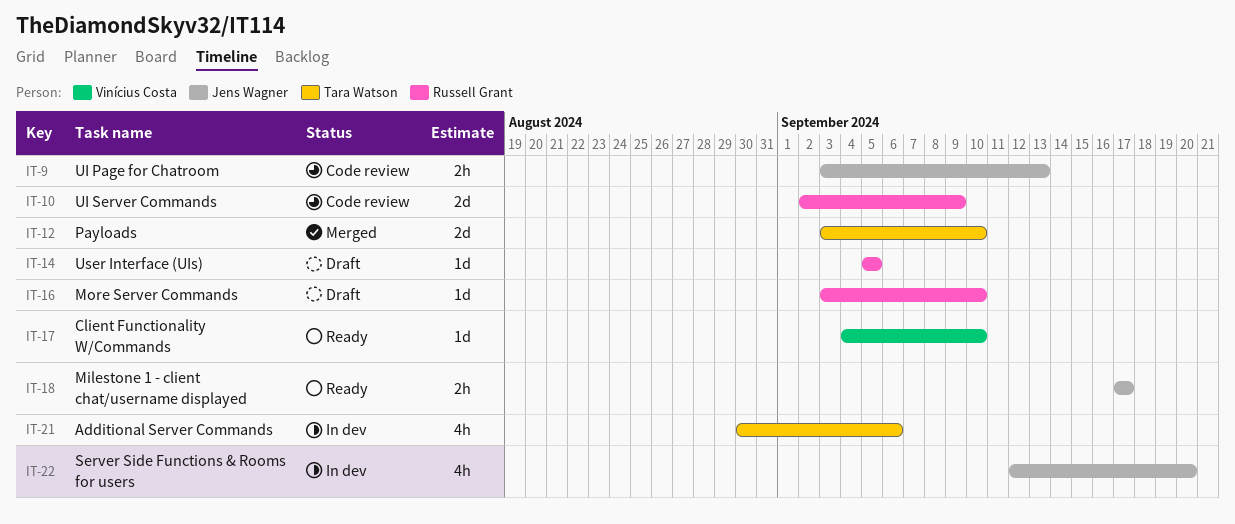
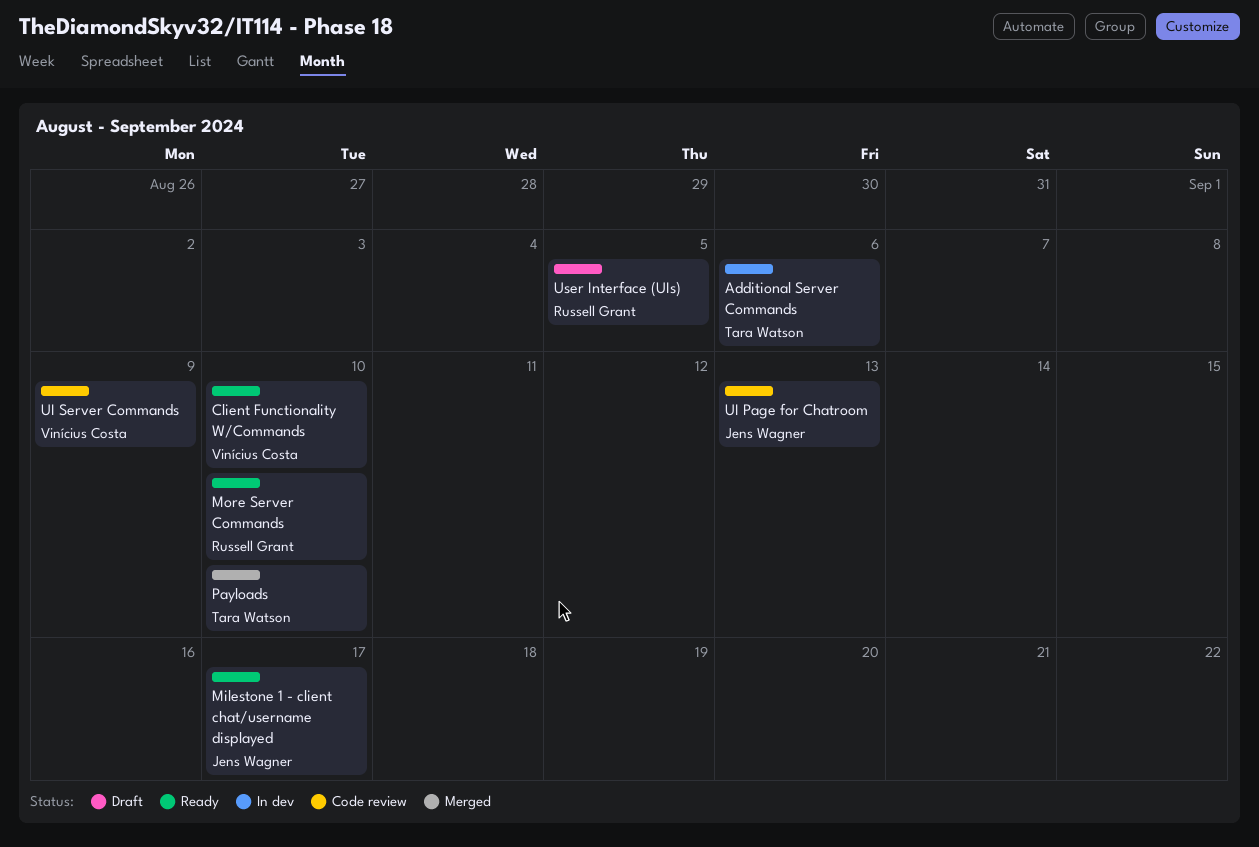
More Server Commands, status: Draft -> Ready
Server Side Functions & Rooms for users: present -> none
UI Server Commands, owner: Russell Grant -> Vinícius Costa

